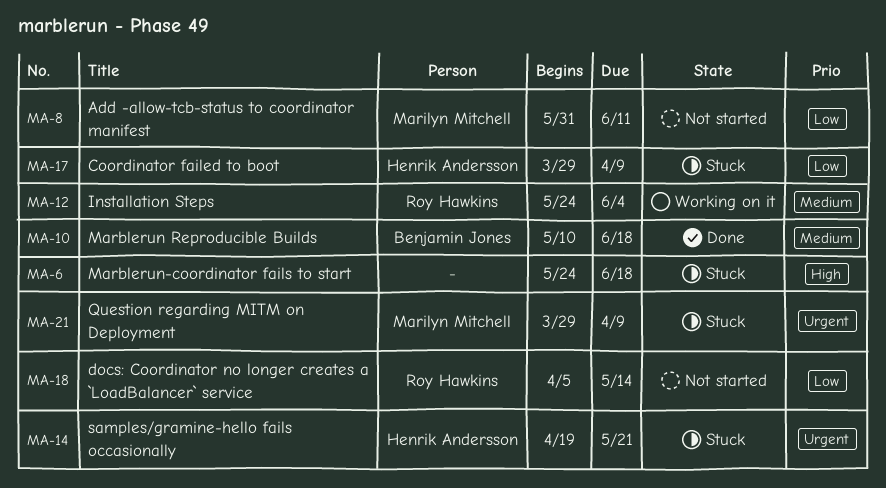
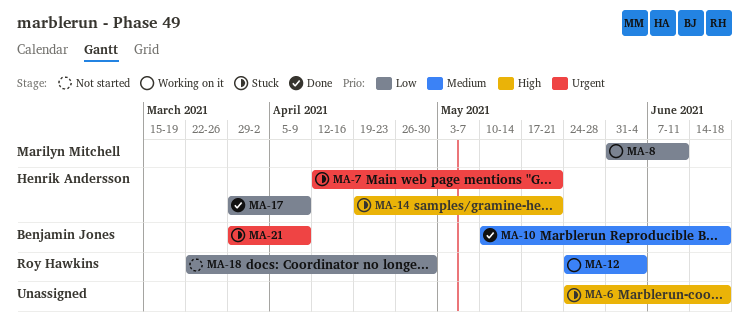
MA-7: none -> present
MA-8, status: Not started -> Working on it
MA-14, priority: Urgent -> High
MA-17, status: Stuck -> Done
MA-18, start: Apr 5 -> Mar 22
MA-18, due: May 14 -> Apr 30
MA-21, owner: Marilyn Mitchell -> Benjamin Jones

